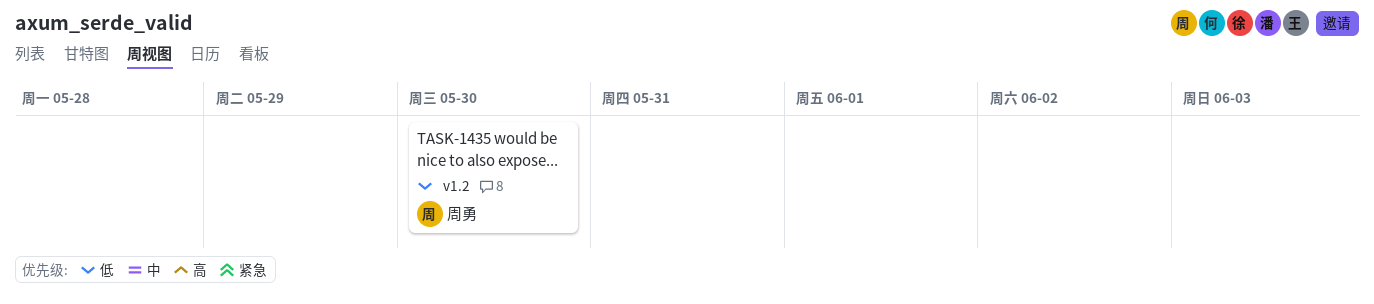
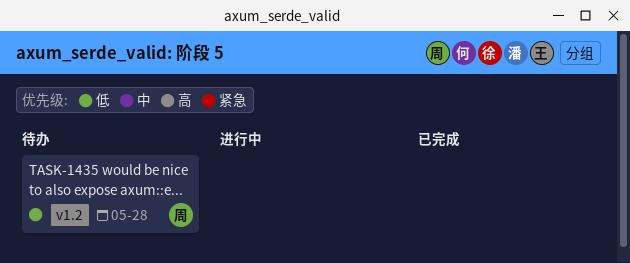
TASK-1435, due: May 30 -> May 28

